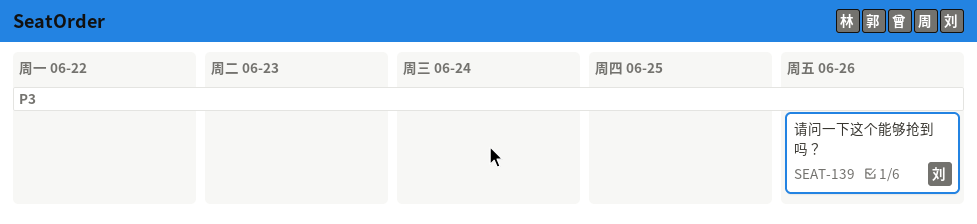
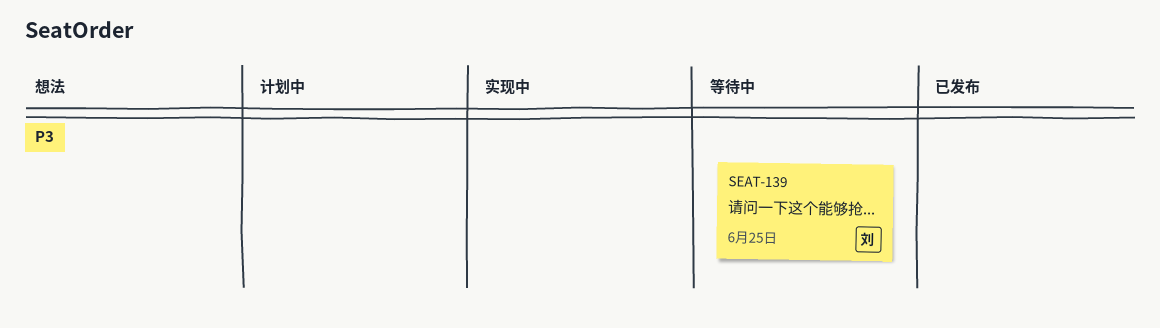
SEAT-139, due: Jun 26 -> Jun 25

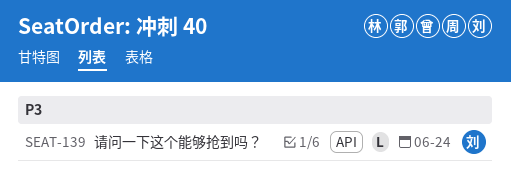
SEAT-139, due: Jun 25 -> Jun 24

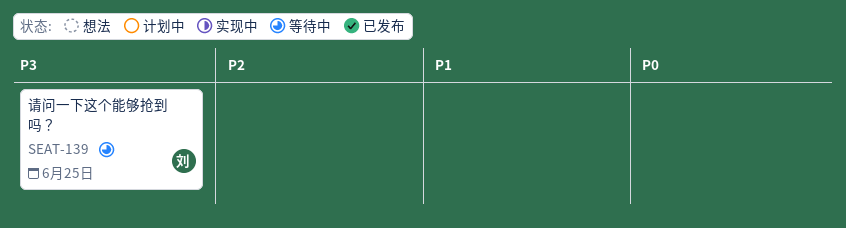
SEAT-139, due: Jun 24 -> Jun 25

